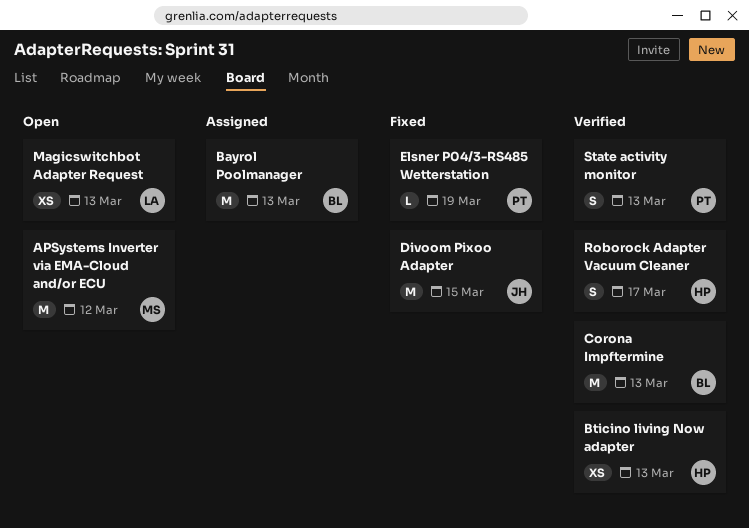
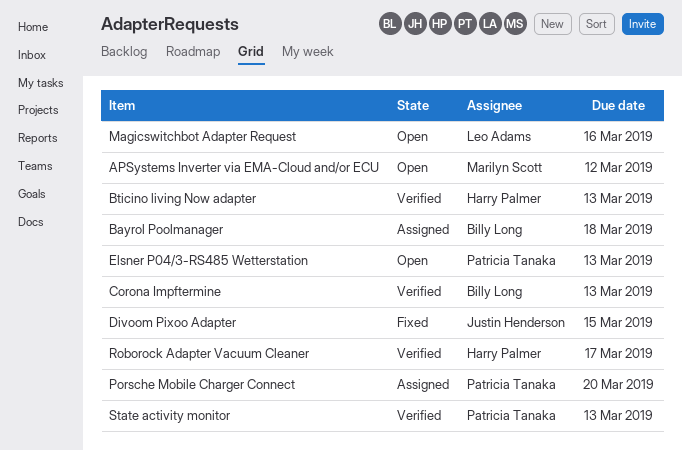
Bayrol Poolmanager, due: Mar 13 -> Mar 18
Elsner P04/3-RS485 Wetterstation, status: Fixed -> Open
Elsner P04/3-RS485 Wetterstation, due: Mar 19 -> Mar 13
Magicswitchbot Adapter Request, due: Mar 13 -> Mar 16
Porsche Mobile Charger Connect: none -> present

